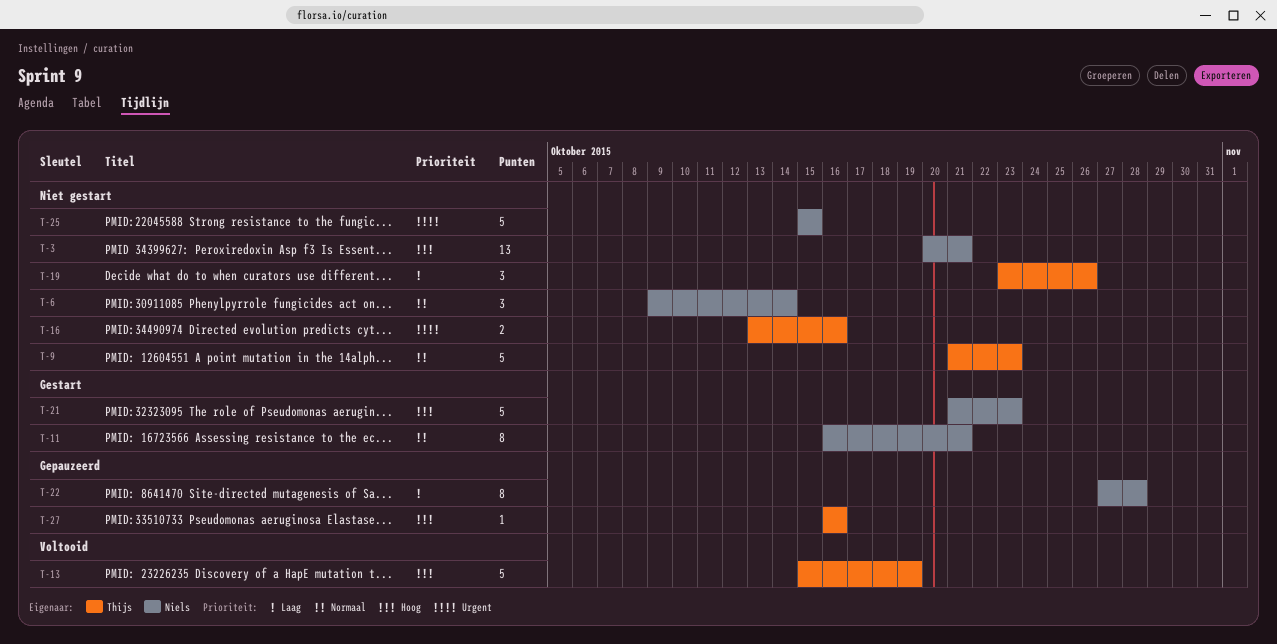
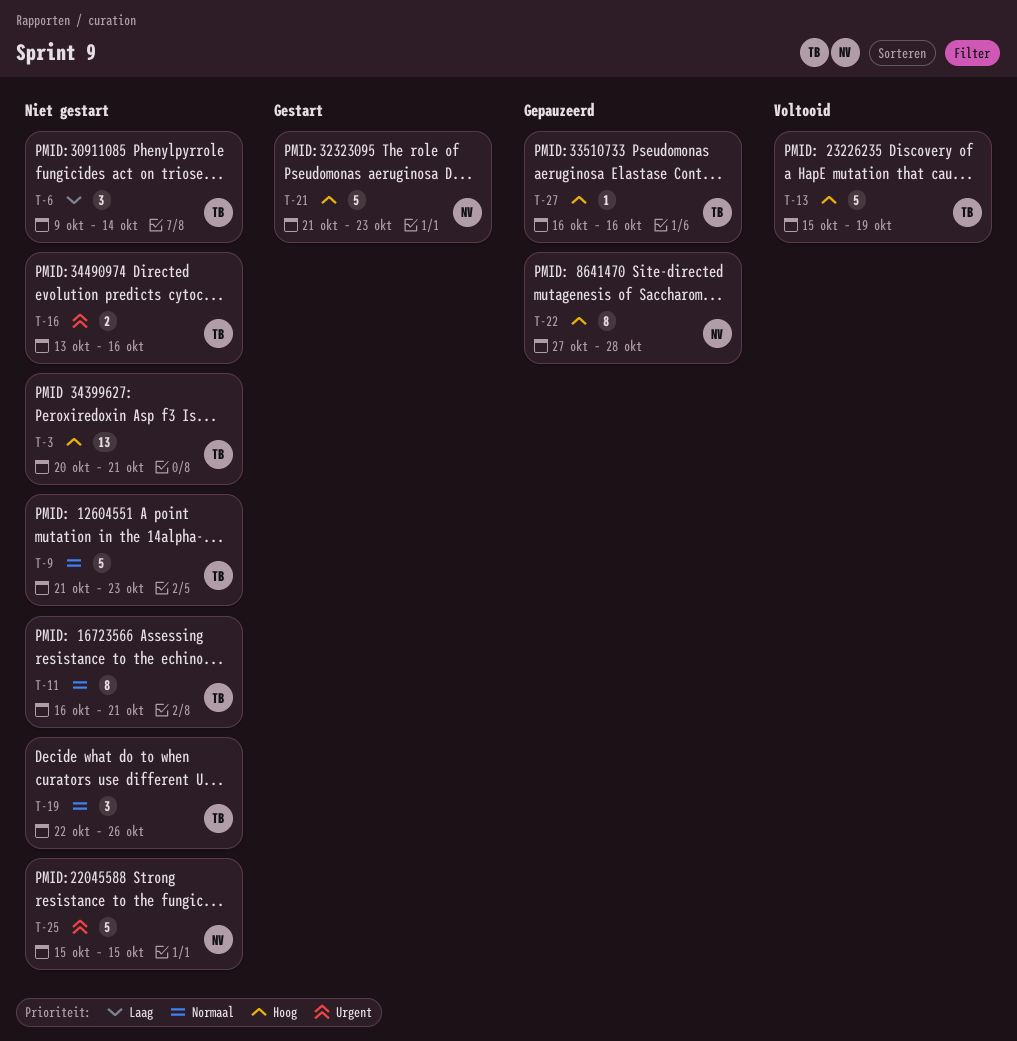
T-3, owner: Niels -> Thijs
T-6, owner: Niels -> Thijs
T-6, priority: Normaal -> Laag
T-11, status: Gestart -> Niet gestart
T-11, owner: Niels -> Thijs
T-19, priority: Laag -> Normaal
T-19, start: Oct 23 -> Oct 22
T-22, priority: Laag -> Hoog

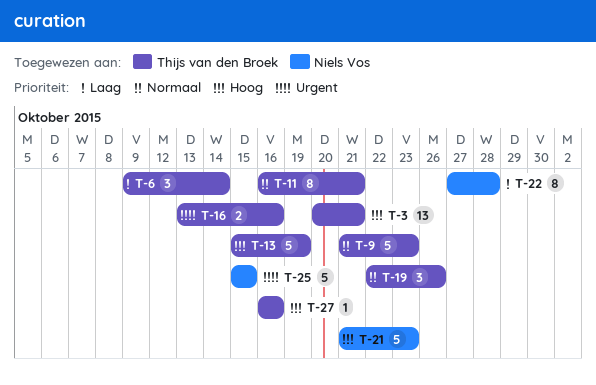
T-22, priority: Hoog -> Laag

